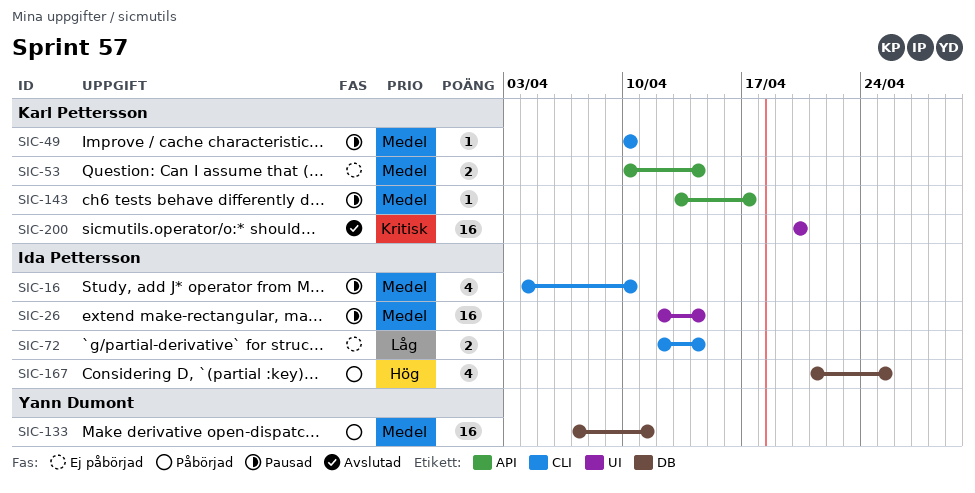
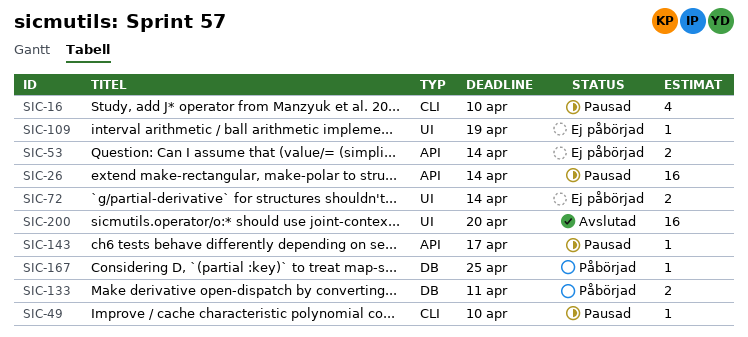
SIC-26, label: UI -> API
SIC-72, label: CLI -> UI
SIC-109: none -> present
SIC-133, estimate: 16 -> 2
SIC-167, estimate: 4 -> 1

